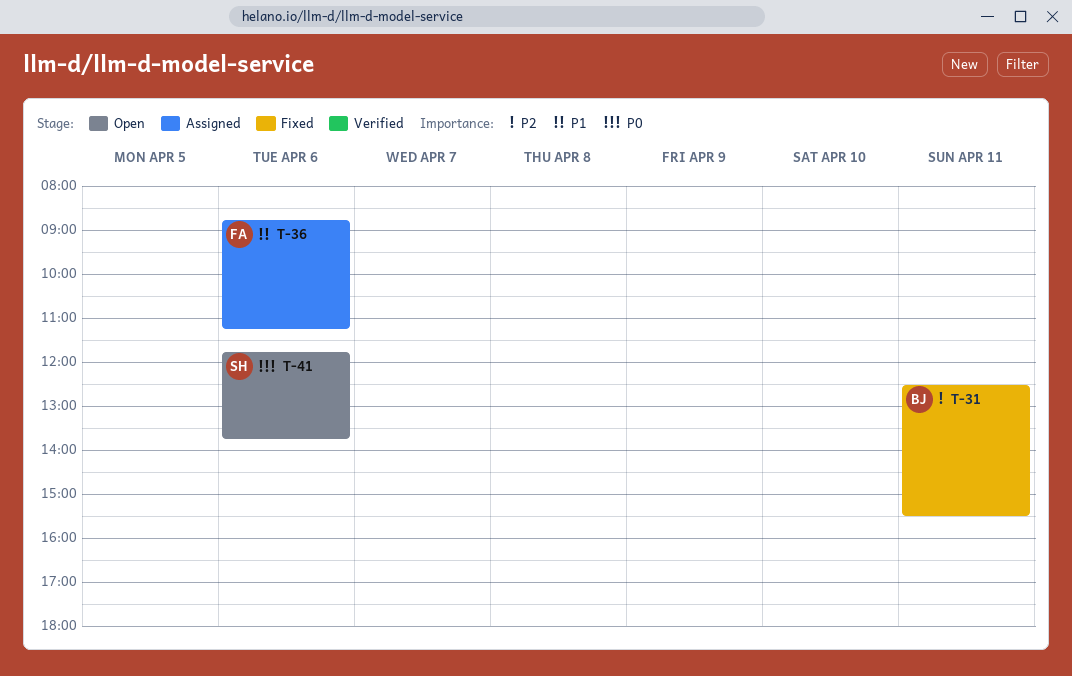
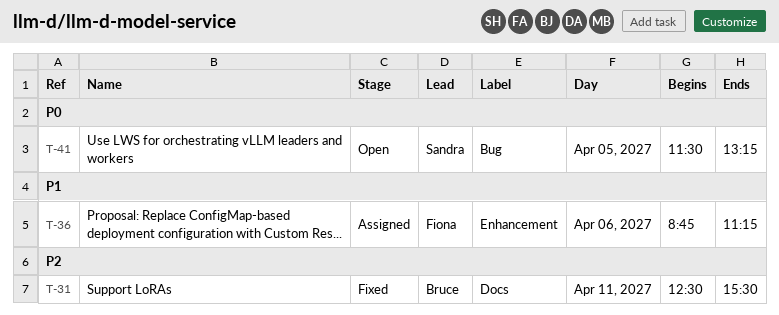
T-41, day: Apr 6 -> Apr 5
T-41, begins: 11:45 -> 11:30
T-41, ends: 13:45 -> 13:15

